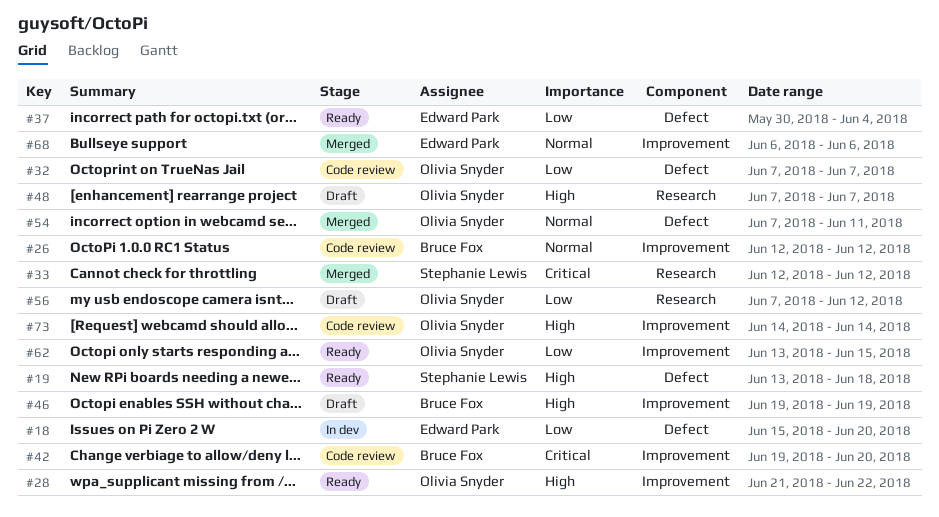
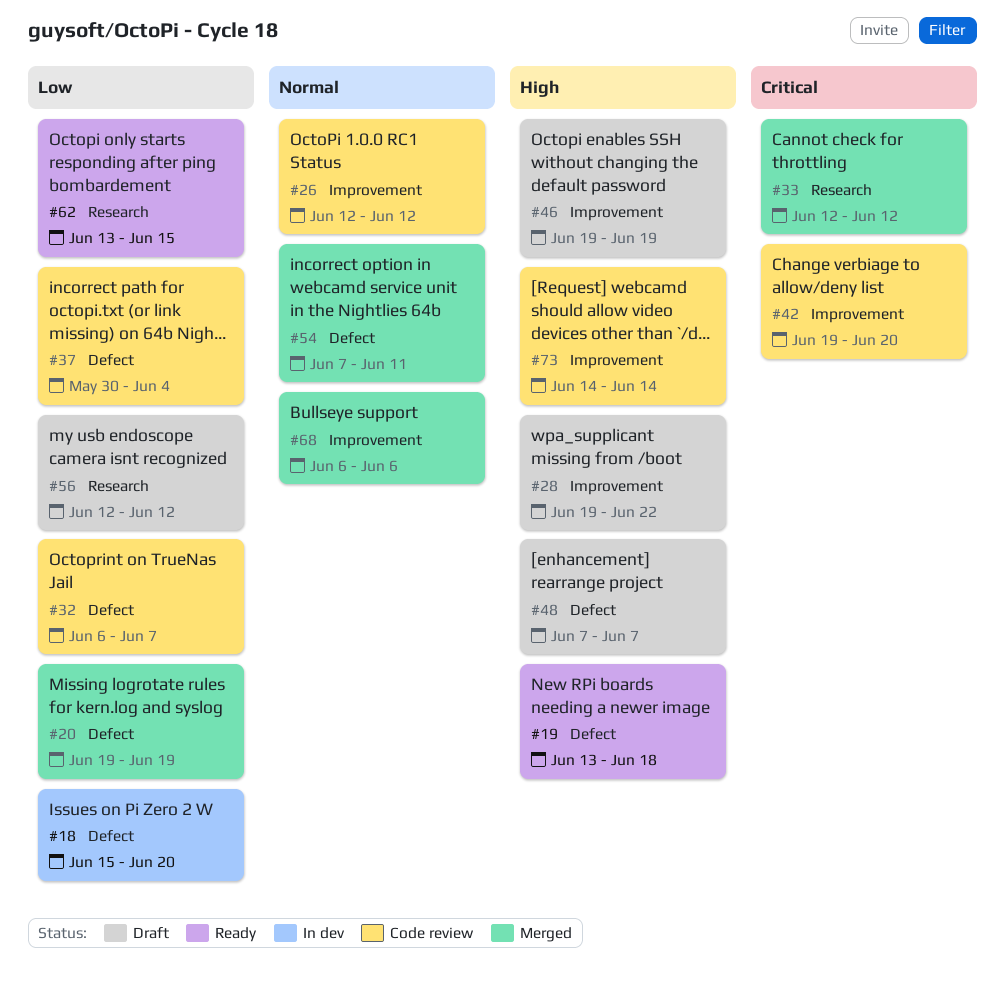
#20: none -> present
#28, status: Ready -> Draft
#28, start: Jun 21 -> Jun 19
#32, start: Jun 7 -> Jun 6
#37, status: Ready -> Code review
#48, label: Research -> Defect
#56, start: Jun 7 -> Jun 12
#62, label: Improvement -> Research

